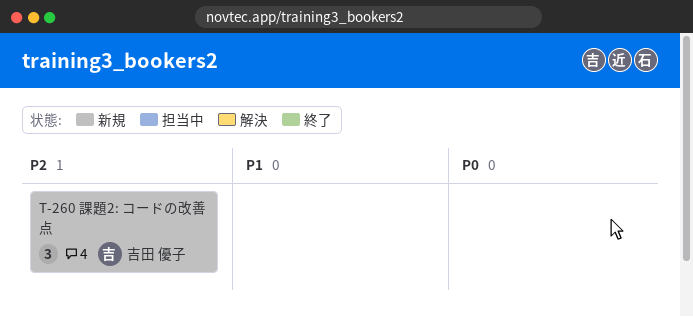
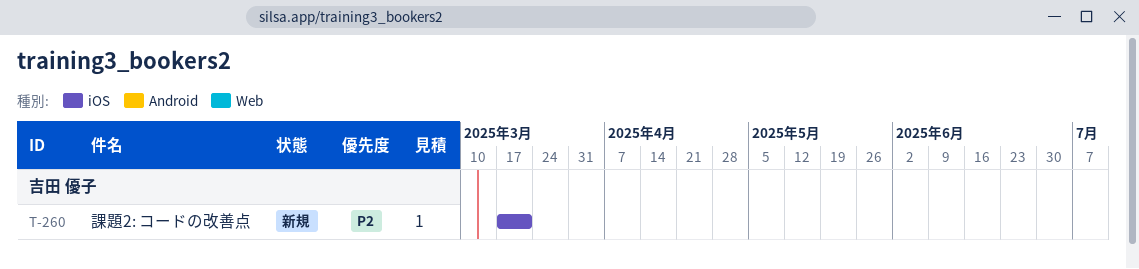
T-260, estimate: 3 -> 1

